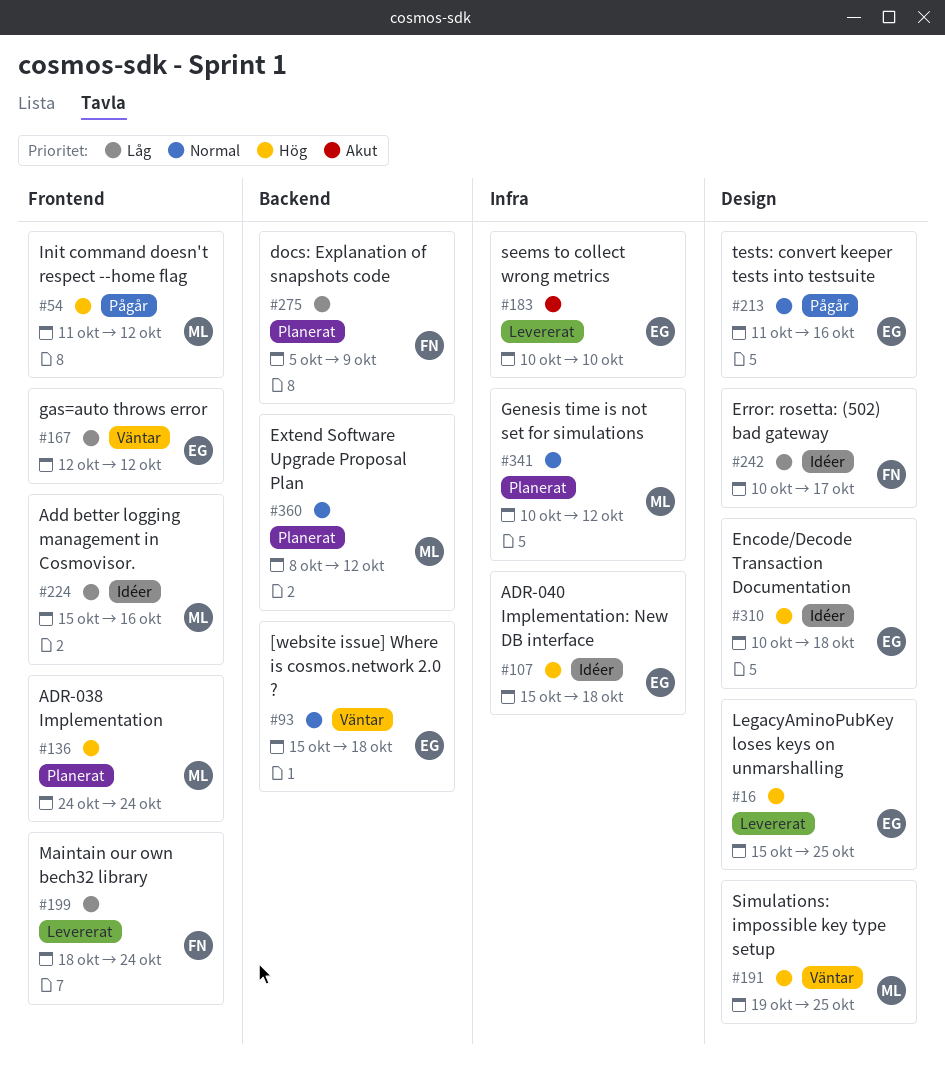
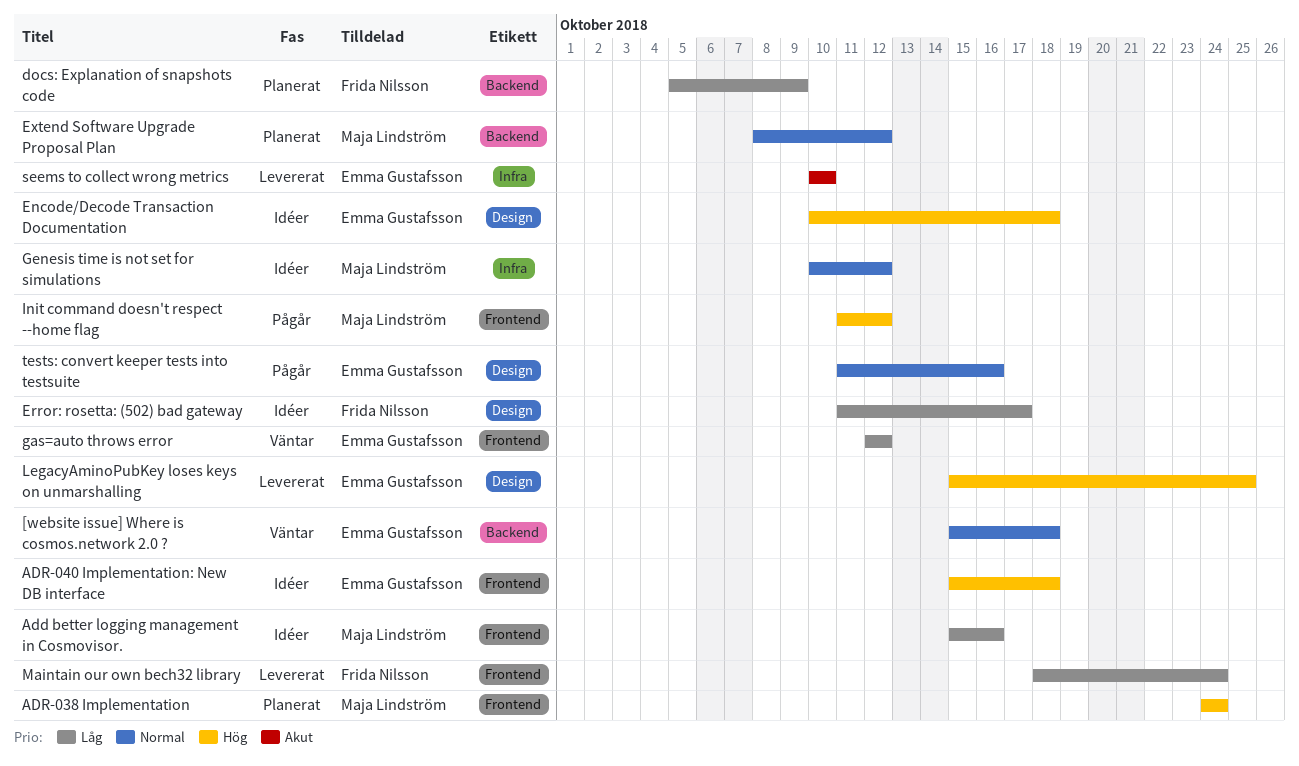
ADR-040 Implementation: New DB interface, label: Infra -> Frontend
Error: rosetta: (502) bad gateway, start: Oct 10 -> Oct 11
Genesis time is not set for simulations, status: Planerat -> Idéer
Simulations: impossible key type setup: present -> none

